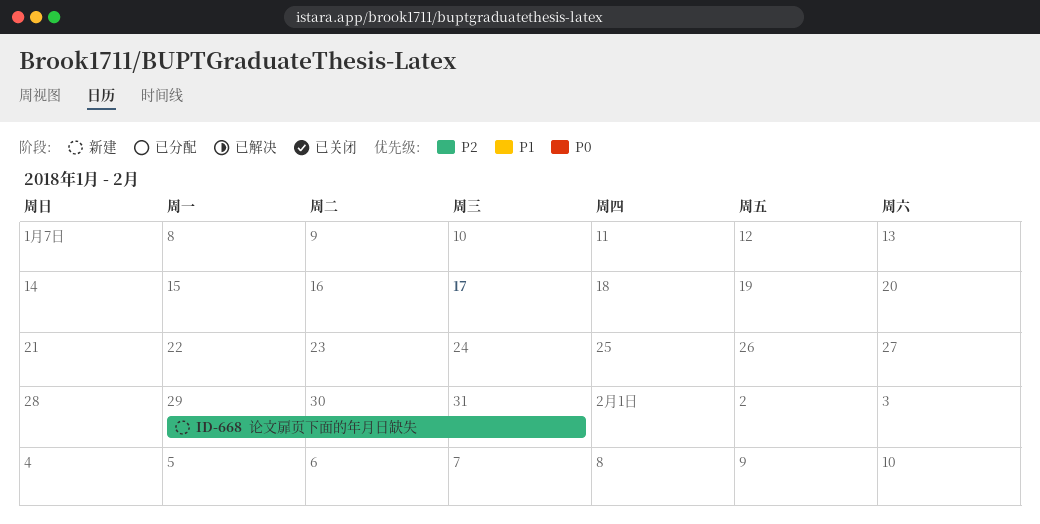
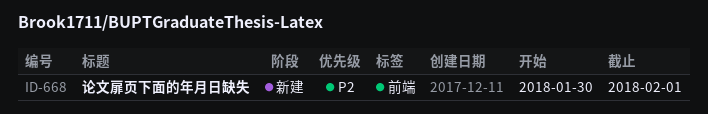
ID-668, start: Jan 29 -> Jan 30
ID-668, due: Jan 31 -> Feb 1

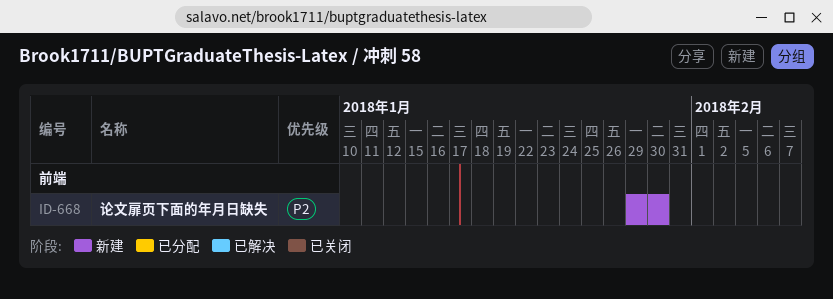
ID-668, start: Jan 30 -> Jan 29
ID-668, due: Feb 1 -> Jan 30

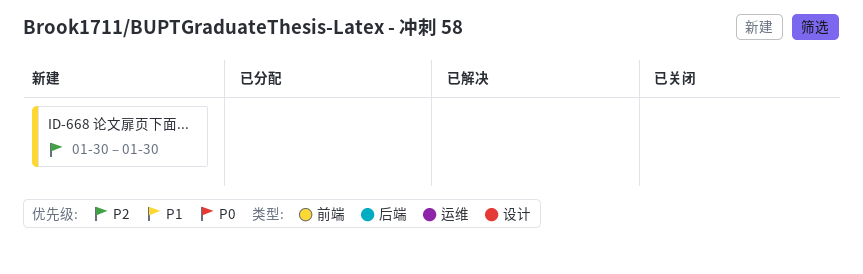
ID-668, start: Jan 29 -> Jan 30

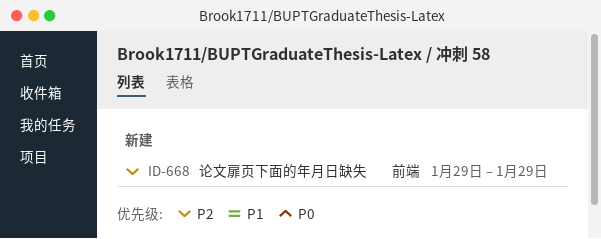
ID-668, start: Jan 30 -> Jan 29
ID-668, due: Jan 30 -> Jan 29

